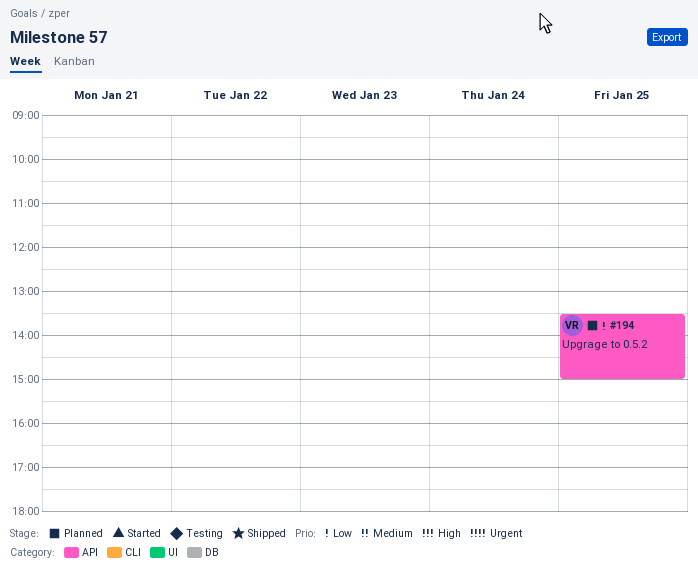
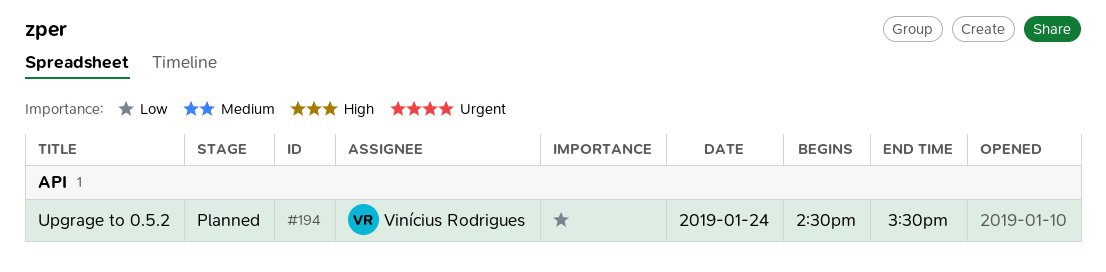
#194, day: Jan 25 -> Jan 24
#194, begins: 13:30 -> 14:30
#194, ends: 15:00 -> 15:30

